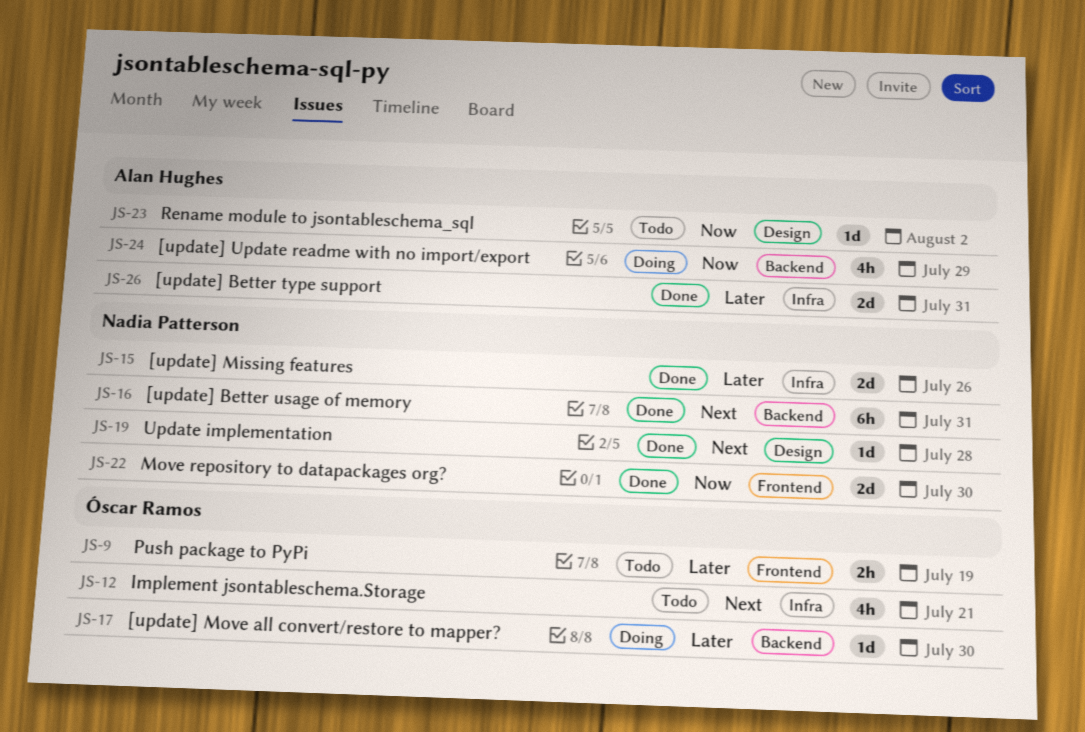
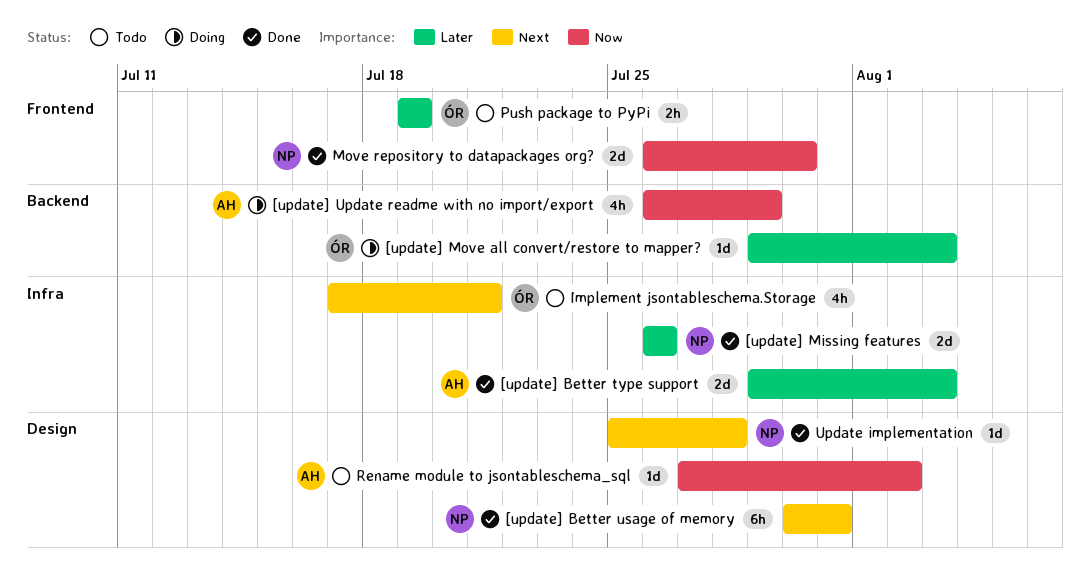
[update] Better type support, due: Jul 31 -> Aug 3
[update] Better usage of memory, label: Backend -> Design
[update] Move all convert/restore to mapper?, due: Jul 30 -> Aug 3

